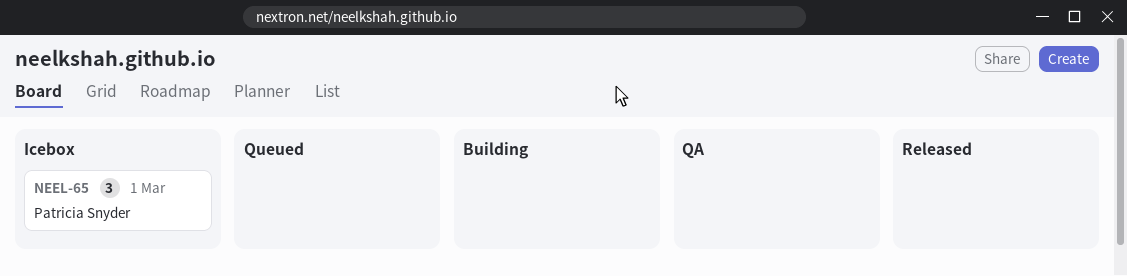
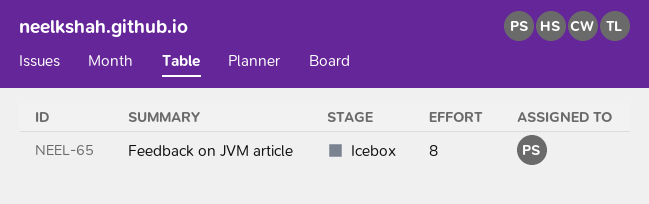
NEEL-65, estimate: 3 -> 8

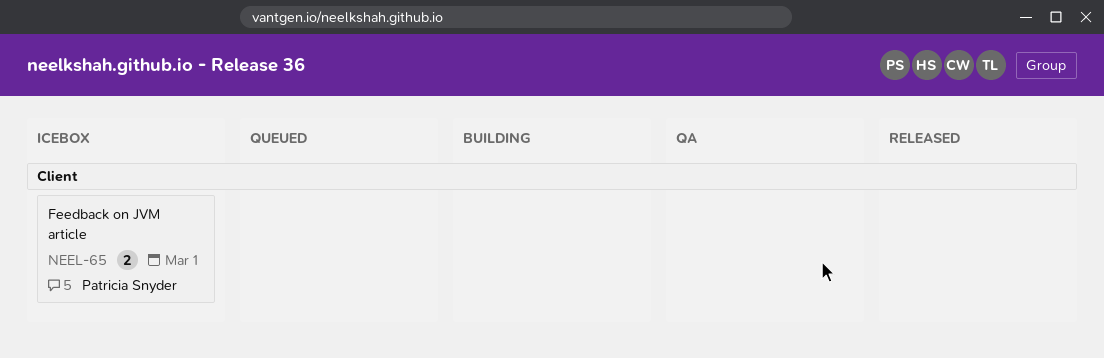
NEEL-65, estimate: 8 -> 2

